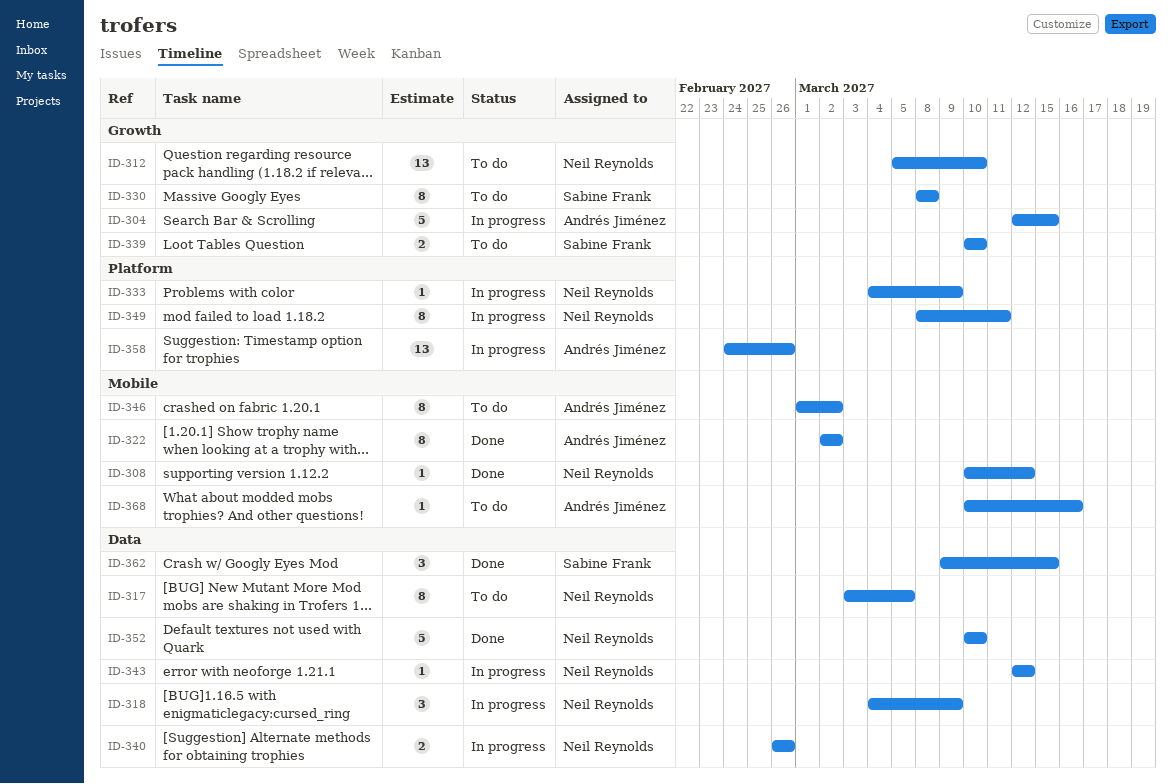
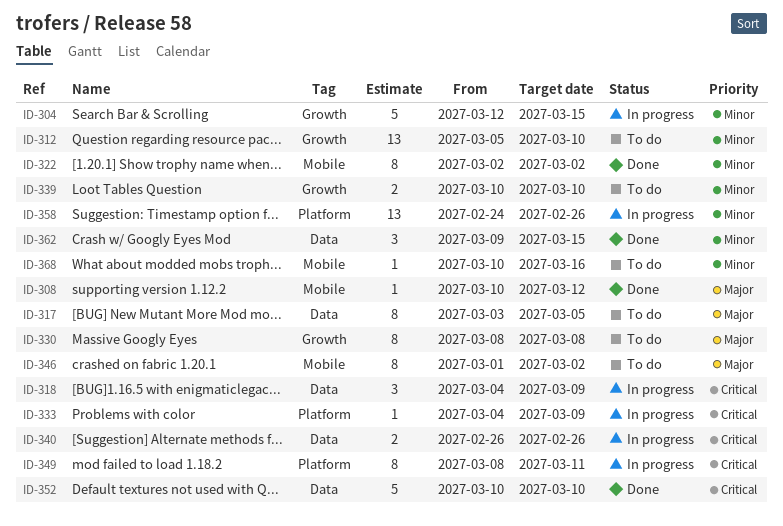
ID-343: present -> none

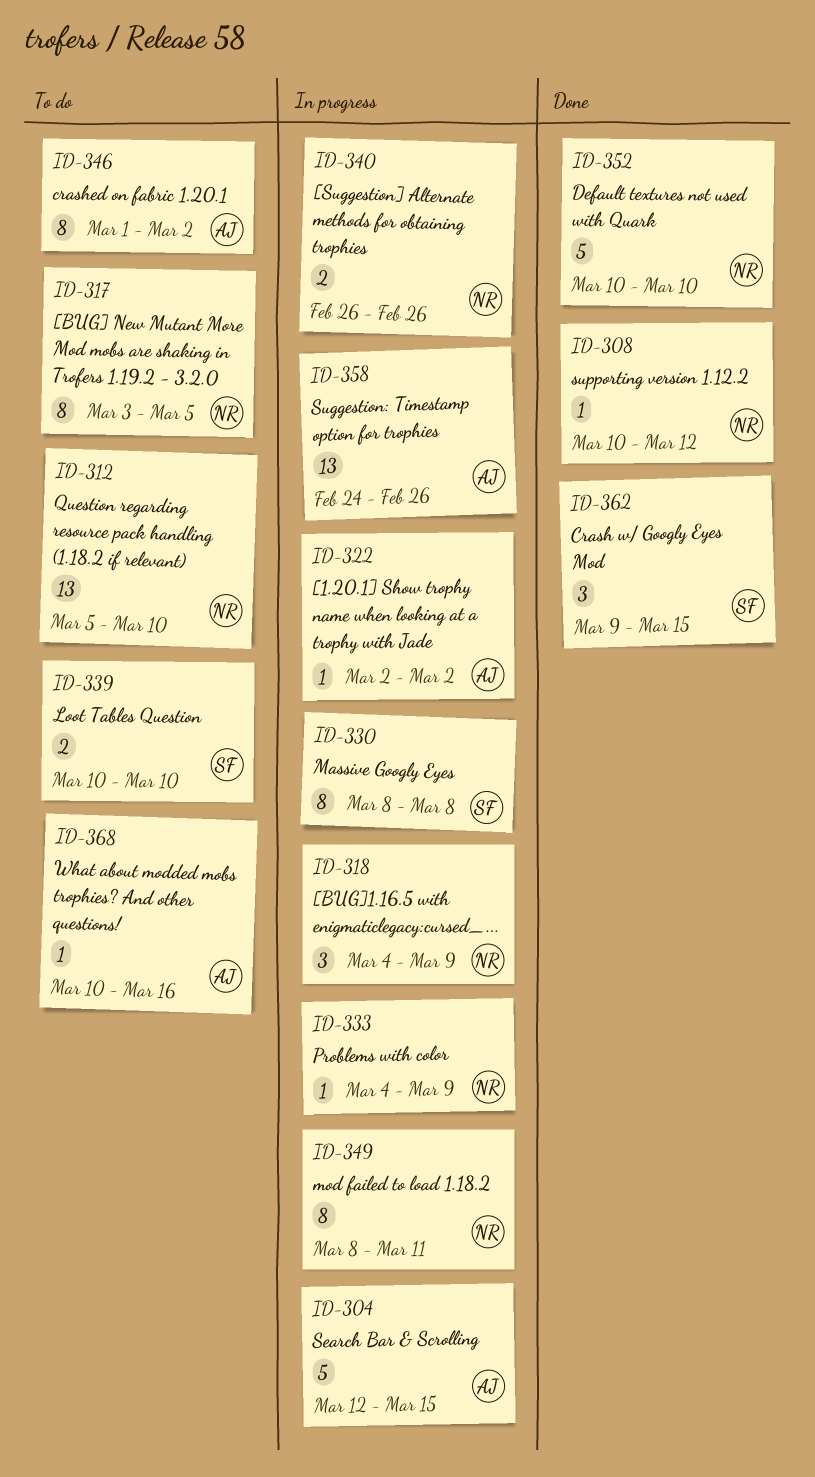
ID-322, status: Done -> In progress
ID-322, estimate: 8 -> 1
ID-330, status: To do -> In progress

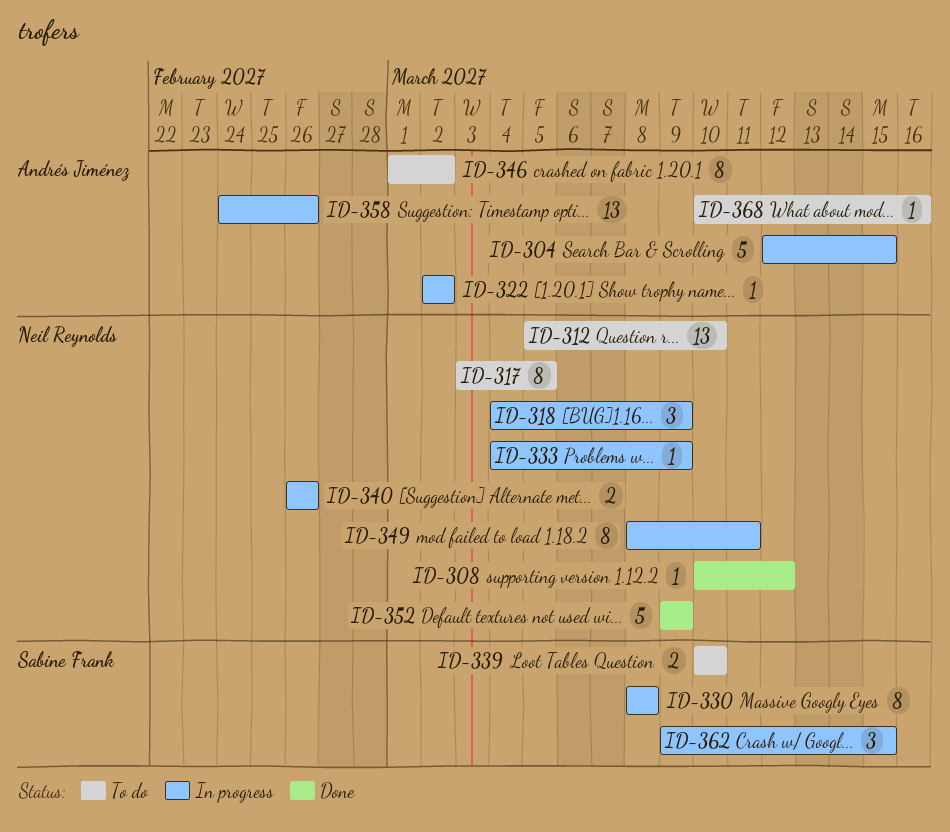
ID-352, start: Mar 10 -> Mar 9
ID-352, due: Mar 10 -> Mar 9
ID-362, status: Done -> In progress

